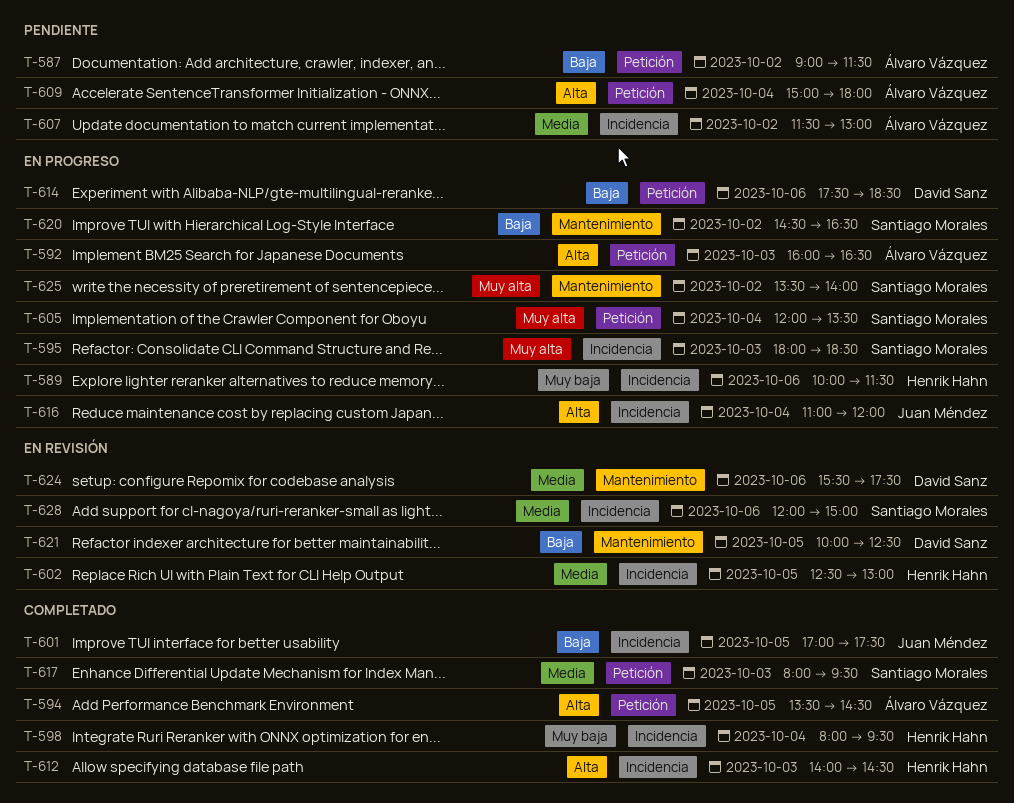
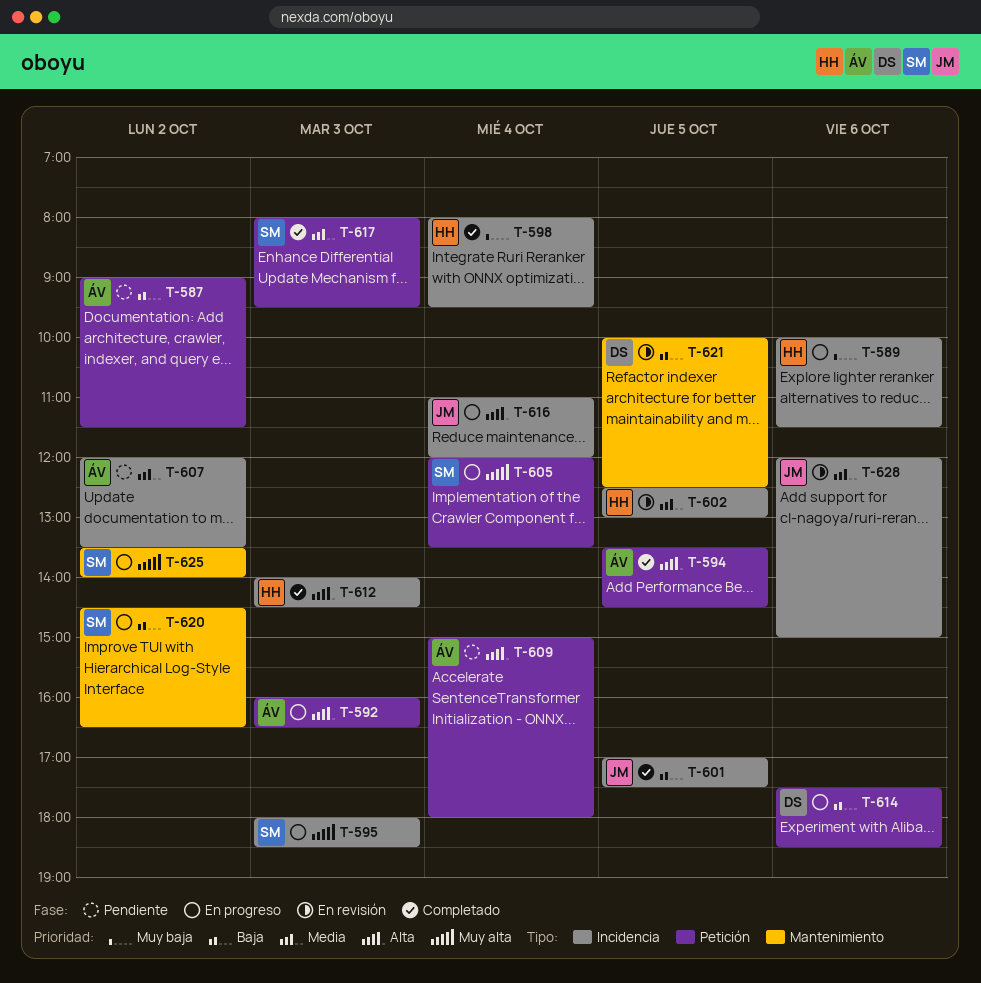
T-607, begins: 11:30 -> 12:00
T-607, ends: 13:00 -> 13:30
T-624: present -> none
T-628, owner: Santiago Morales -> Juan Méndez

